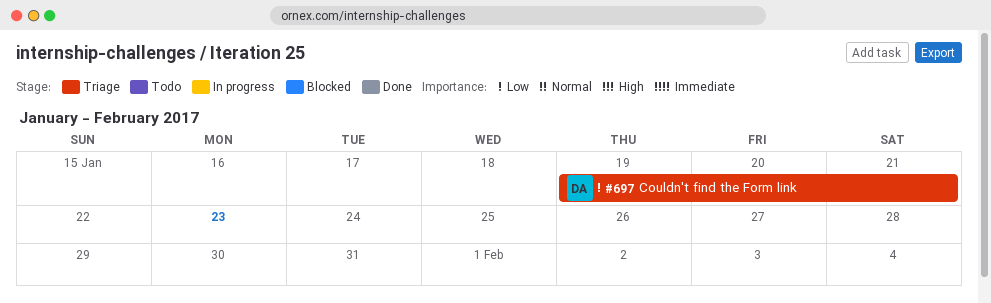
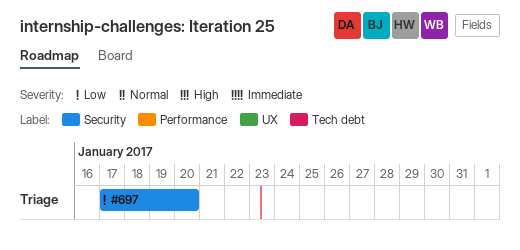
#697, start: Jan 19 -> Jan 17
#697, due: Jan 21 -> Jan 20

